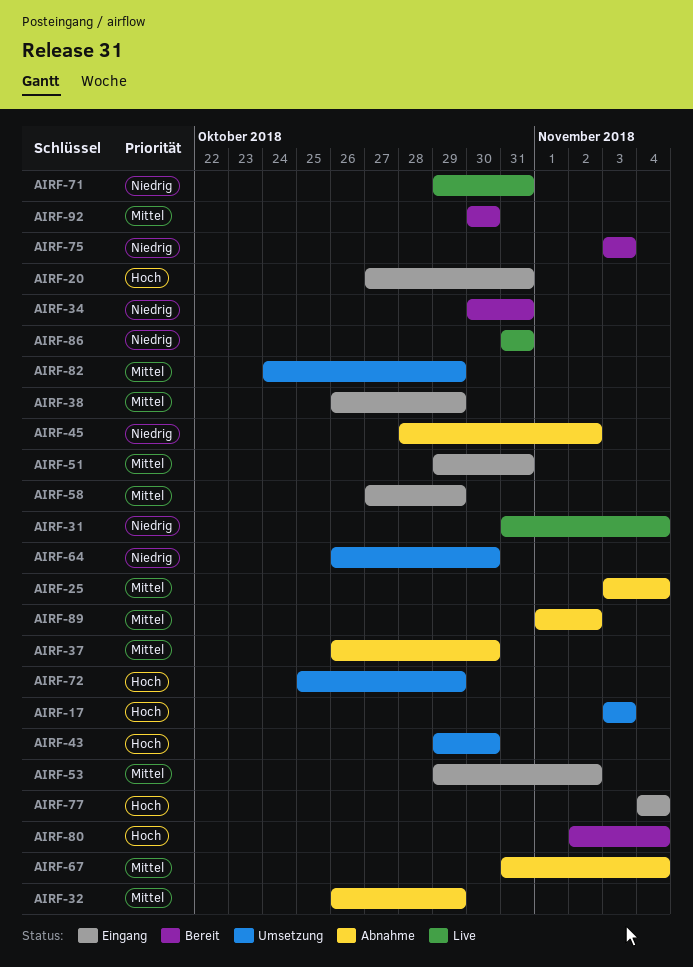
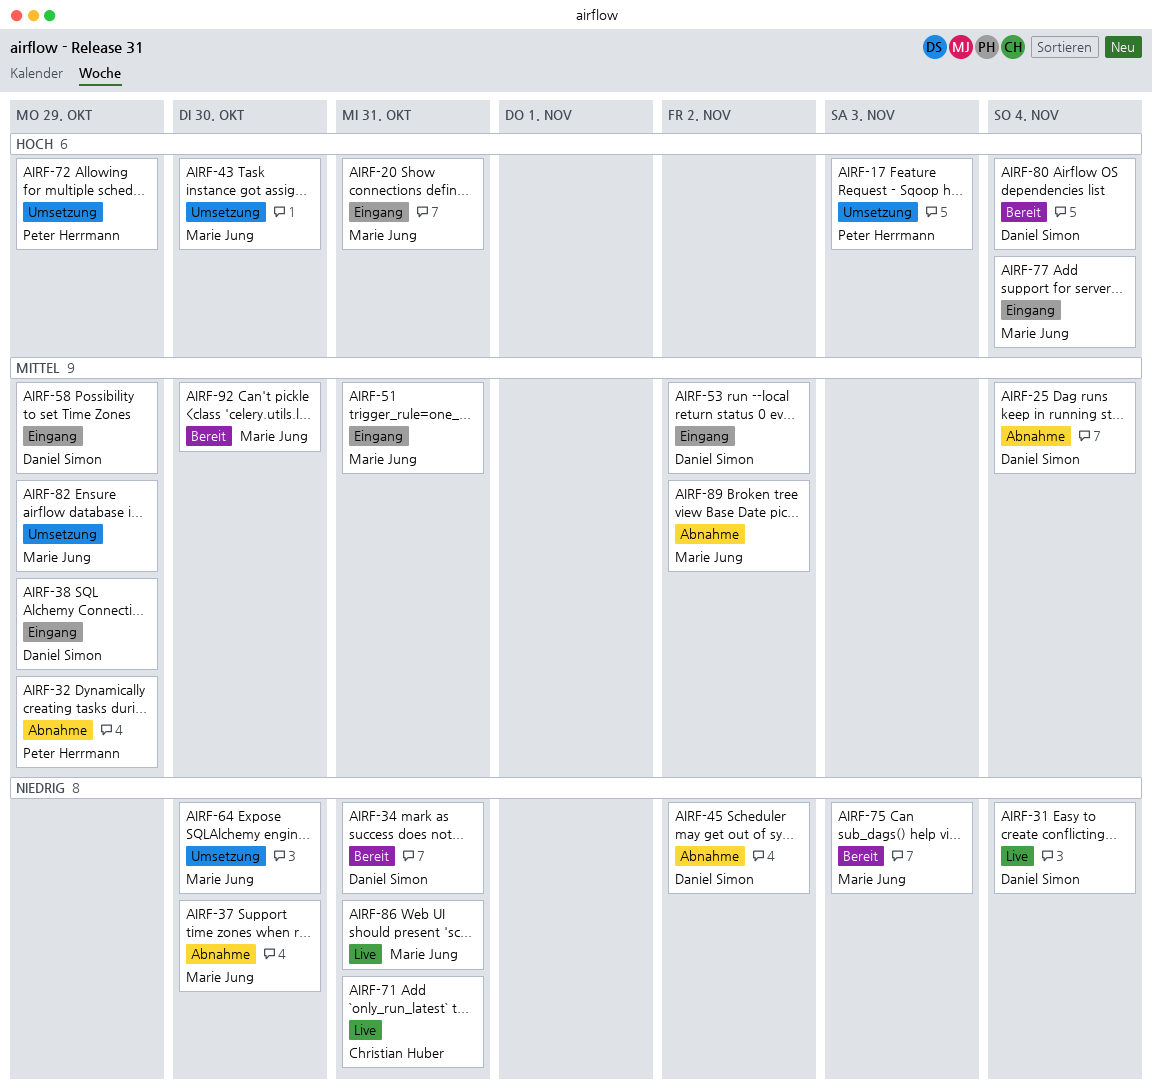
AIRF-37, priority: Mittel -> Niedrig
AIRF-67: present -> none

